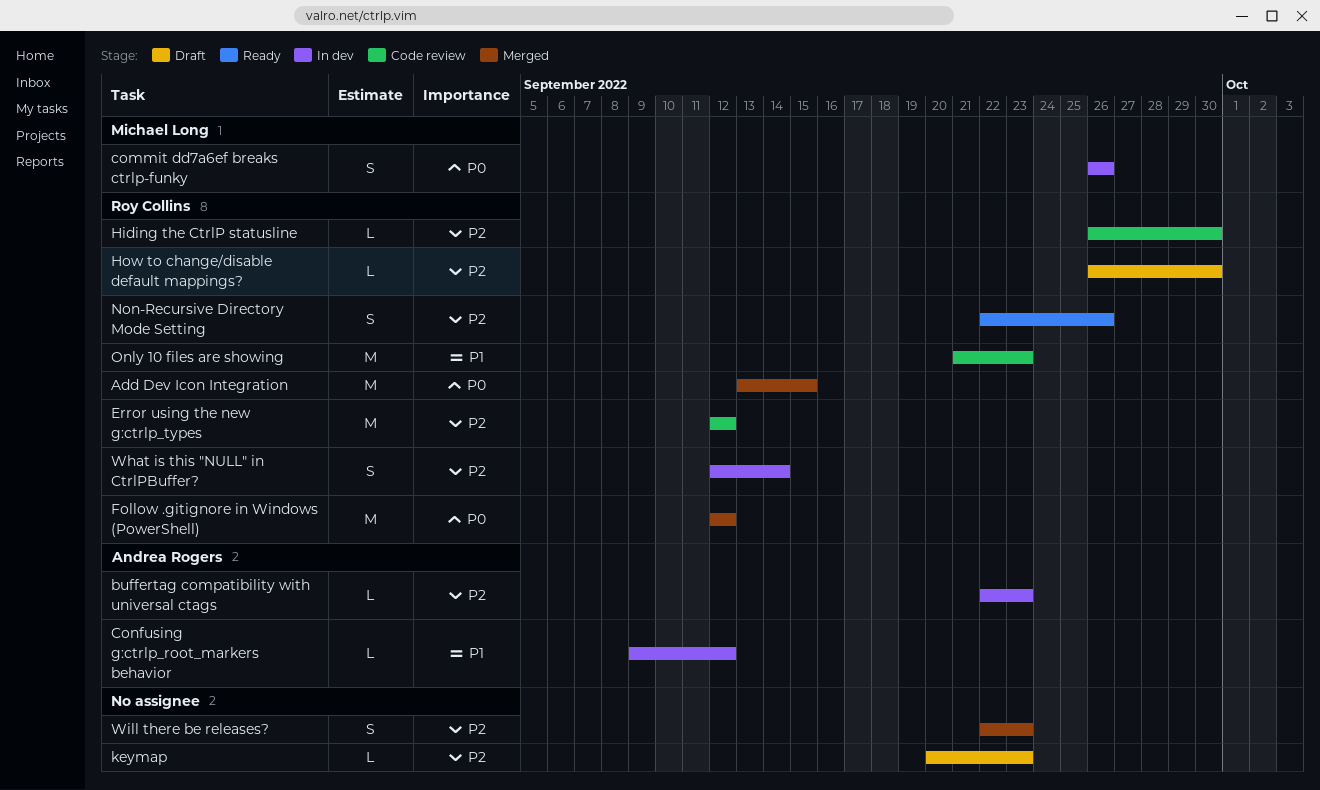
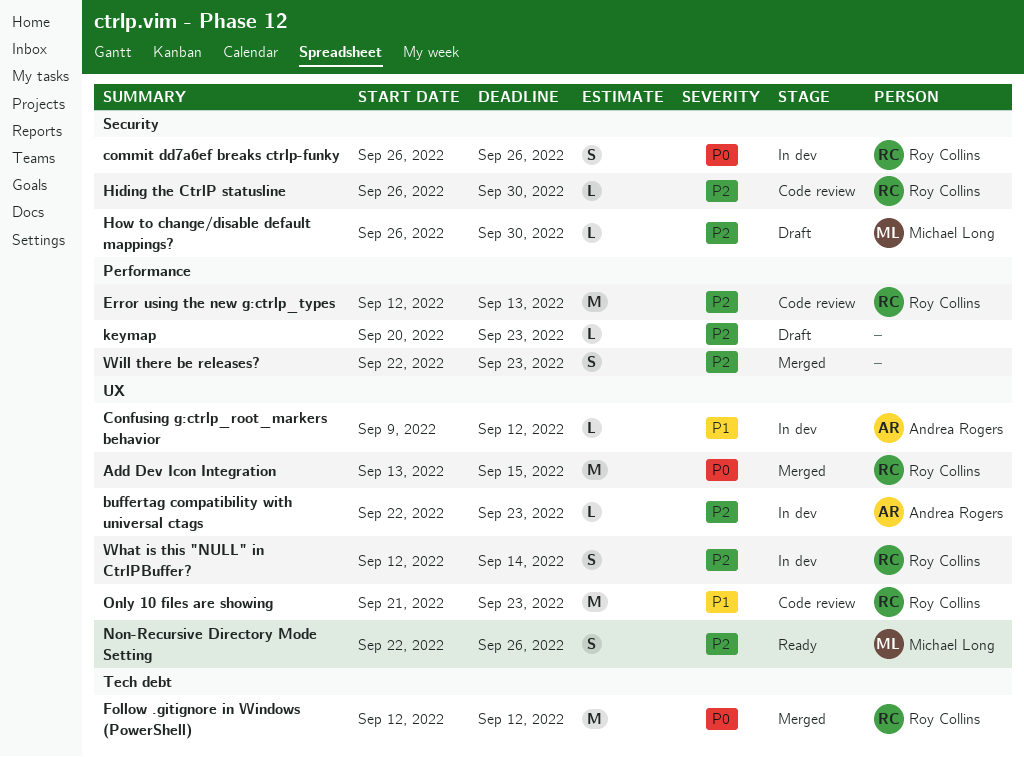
commit dd7a6ef breaks ctrlp-funky, owner: Michael Long -> Roy Collins
Error using the new g:ctrlp_types, due: Sep 12 -> Sep 13
How to change/disable default mappings?, owner: Roy Collins -> Michael Long
Non-Recursive Directory Mode Setting, owner: Roy Collins -> Michael Long

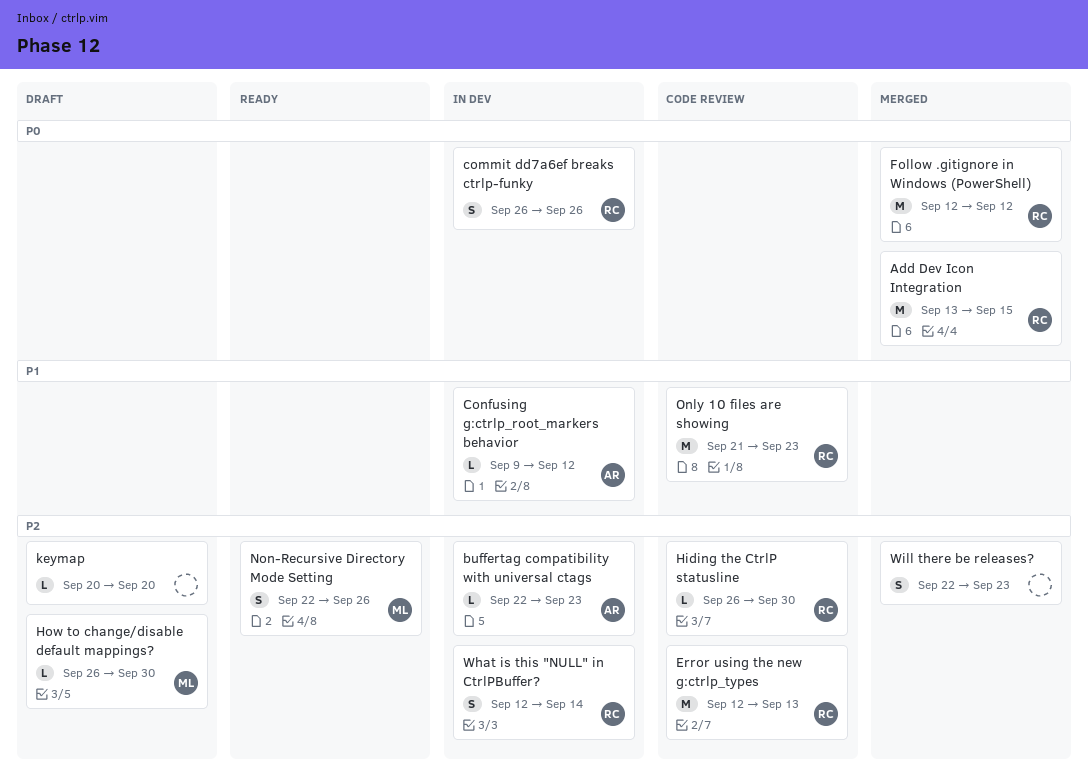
keymap, due: Sep 23 -> Sep 20

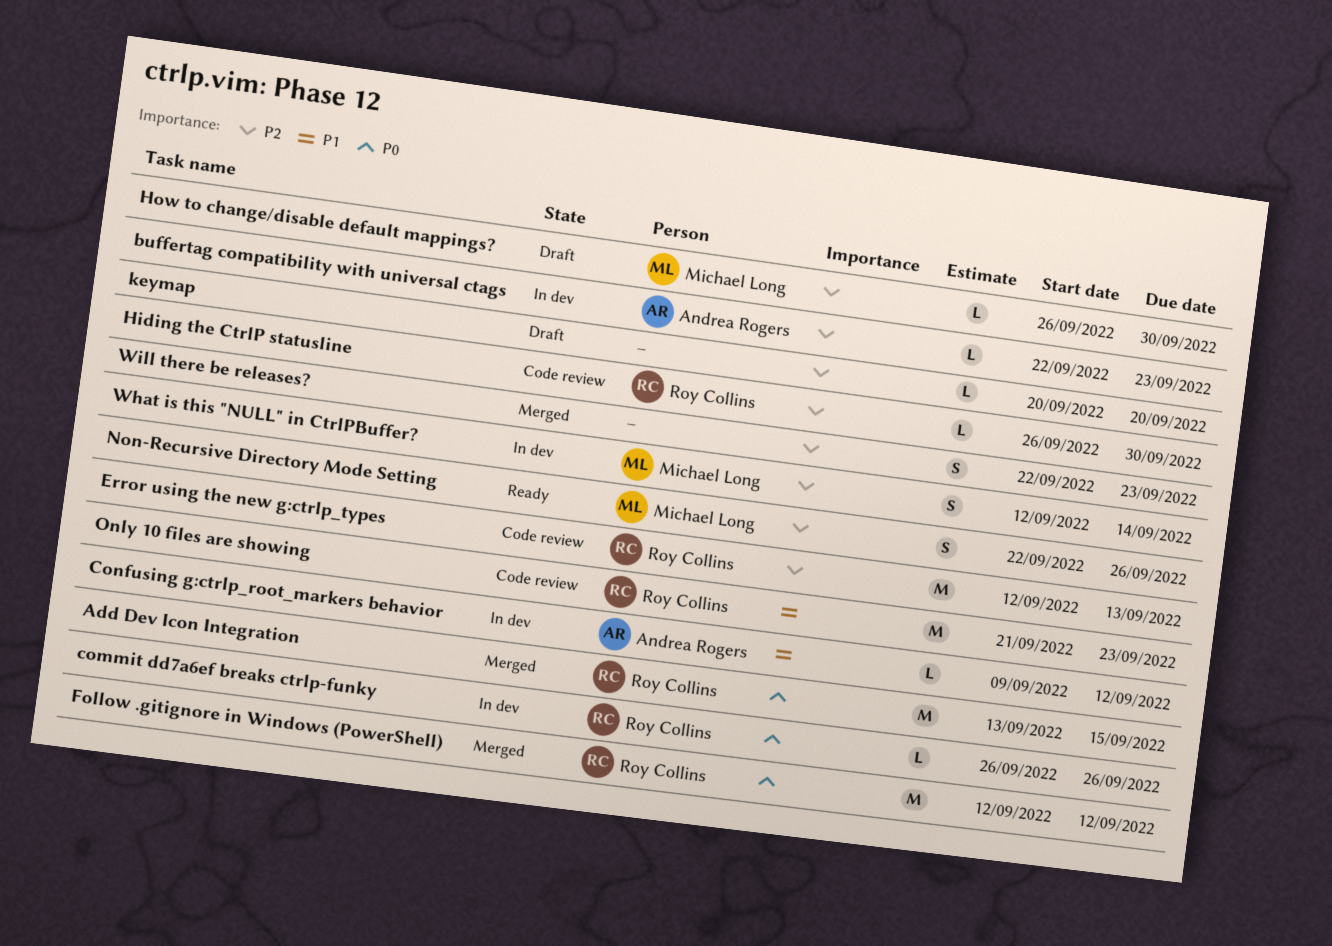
commit dd7a6ef breaks ctrlp-funky, estimate: S -> L
What is this "NULL" in CtrlPBuffer?, owner: Roy Collins -> Michael Long

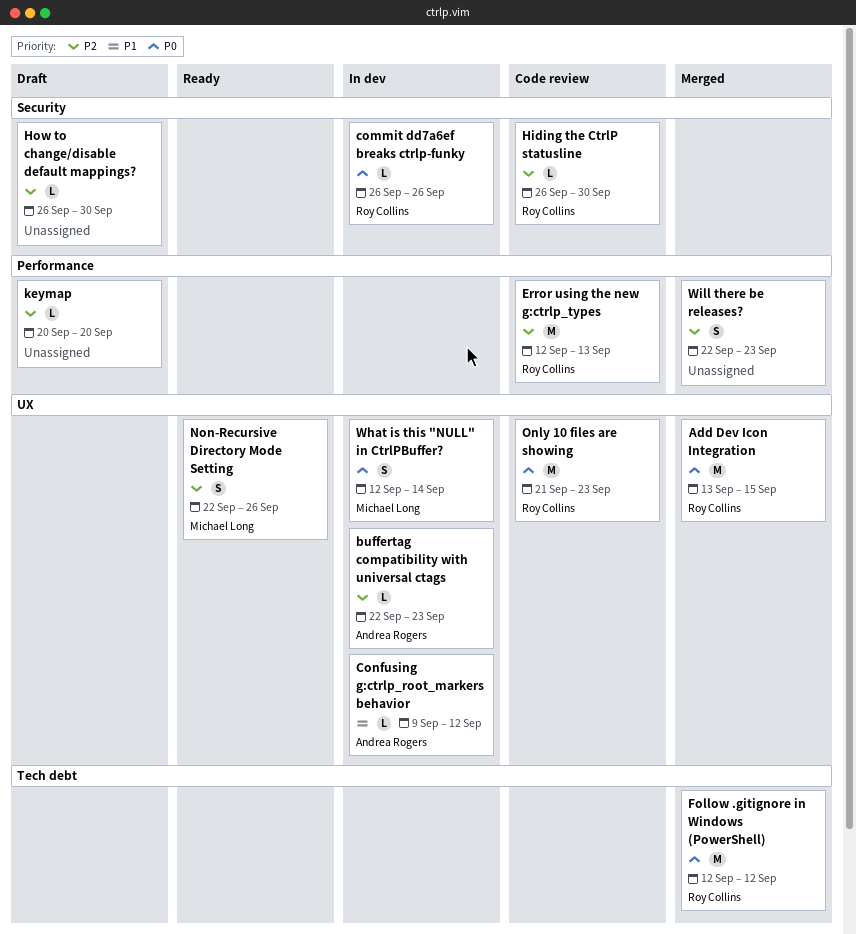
How to change/disable default mappings?, owner: Michael Long -> none
Only 10 files are showing, priority: P1 -> P0
What is this "NULL" in CtrlPBuffer?, priority: P2 -> P0

